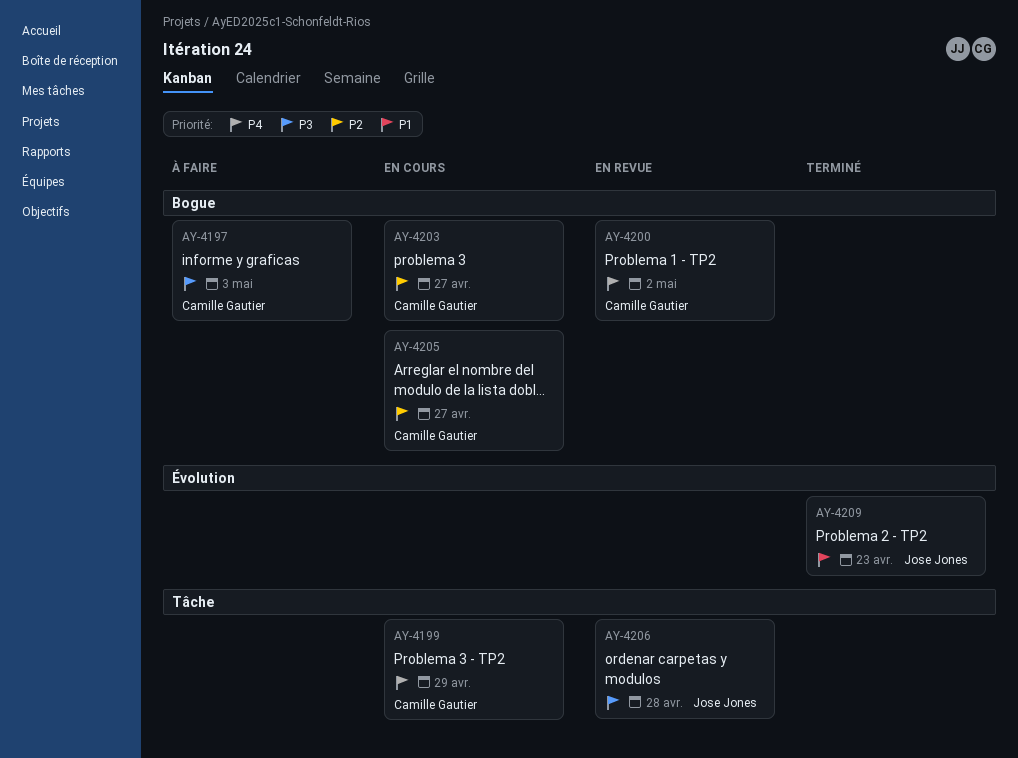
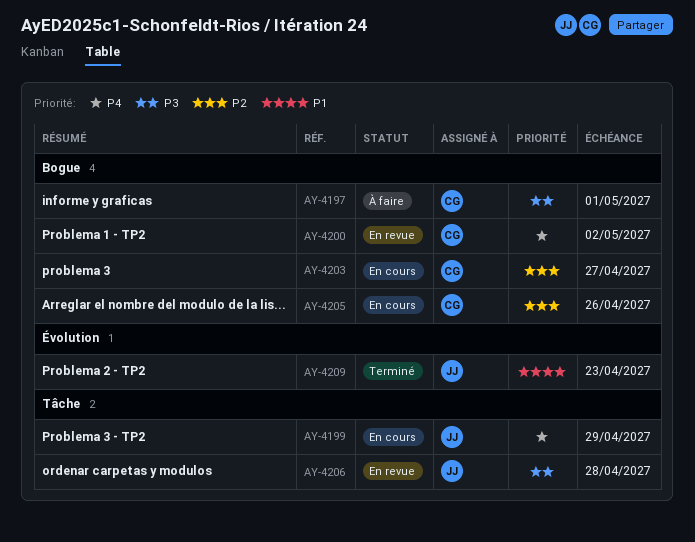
AY-4197, due: May 3 -> May 1
AY-4199, owner: Camille Gautier -> Jose Jones
AY-4205, due: Apr 27 -> Apr 26

